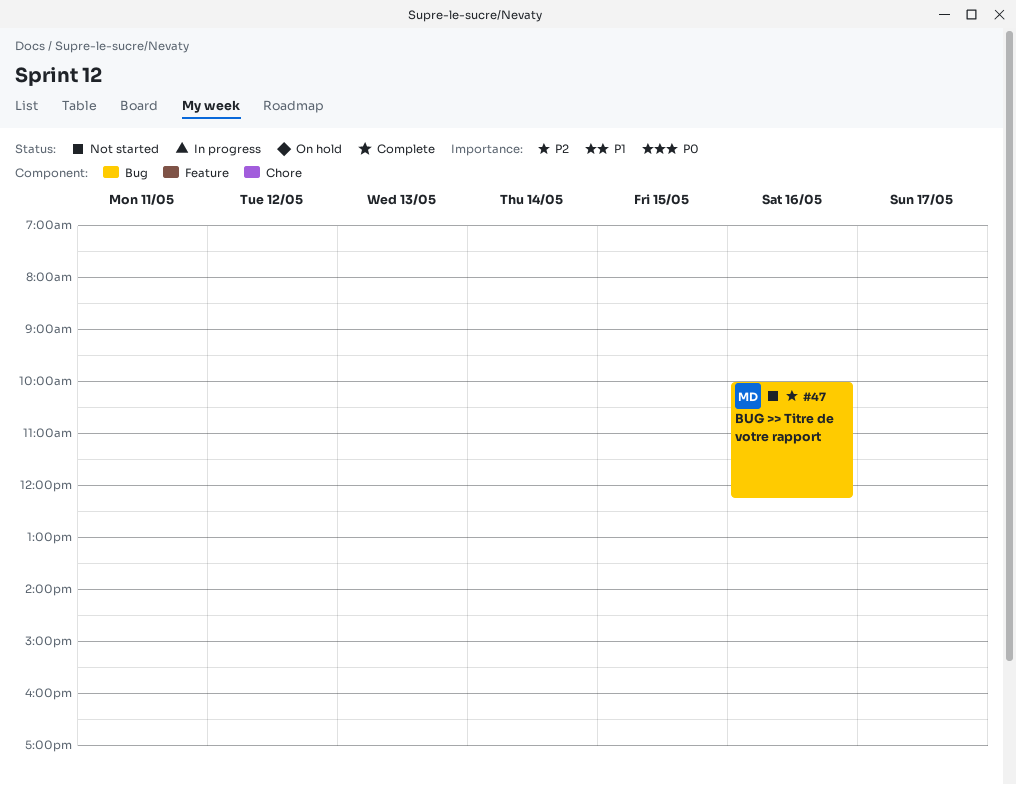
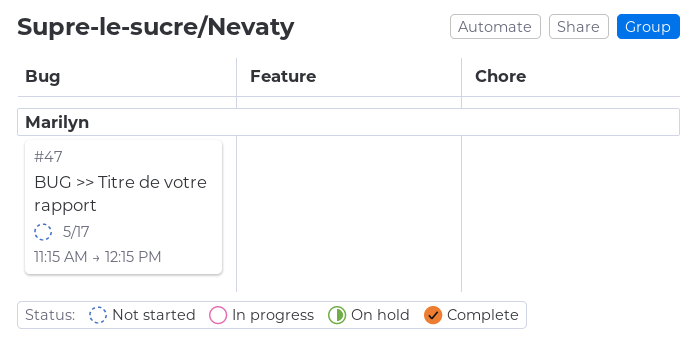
#47, day: May 16 -> May 17
#47, begins: 10:00 -> 11:15

